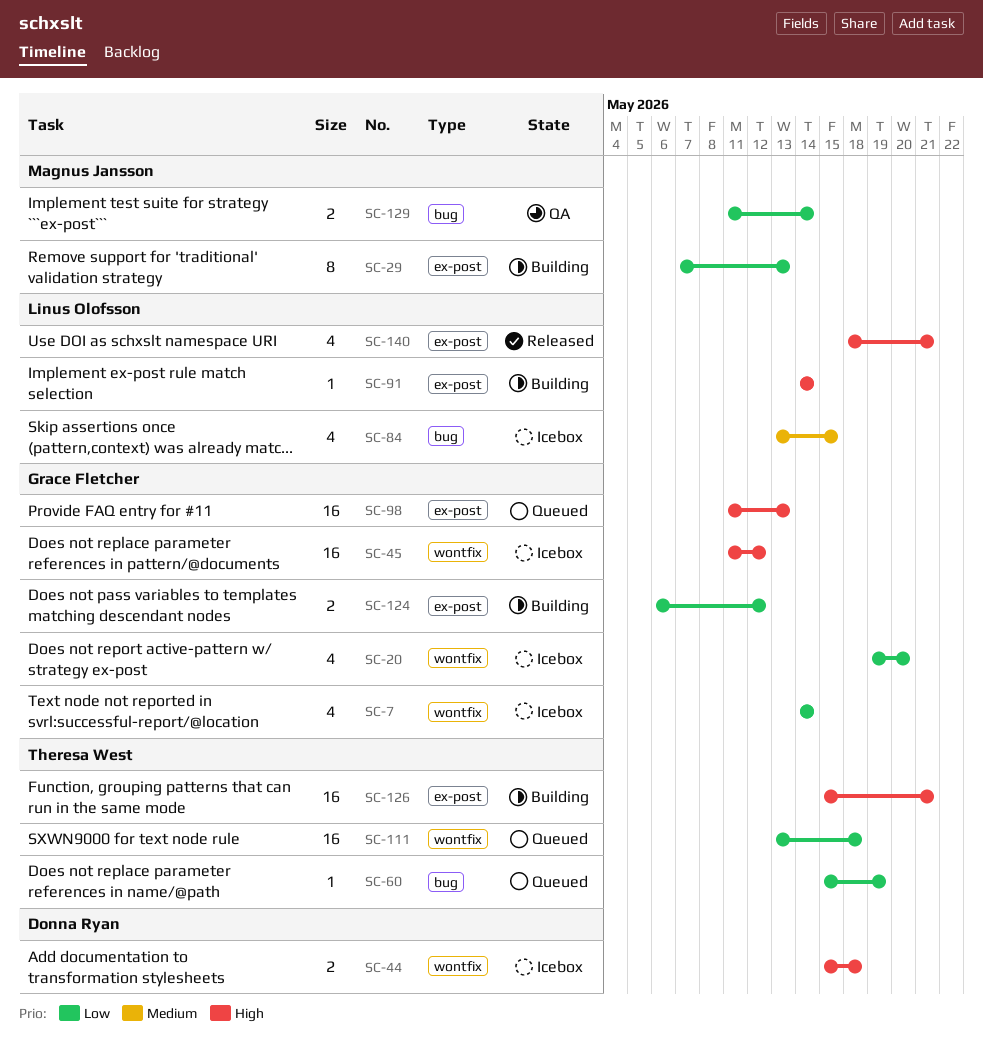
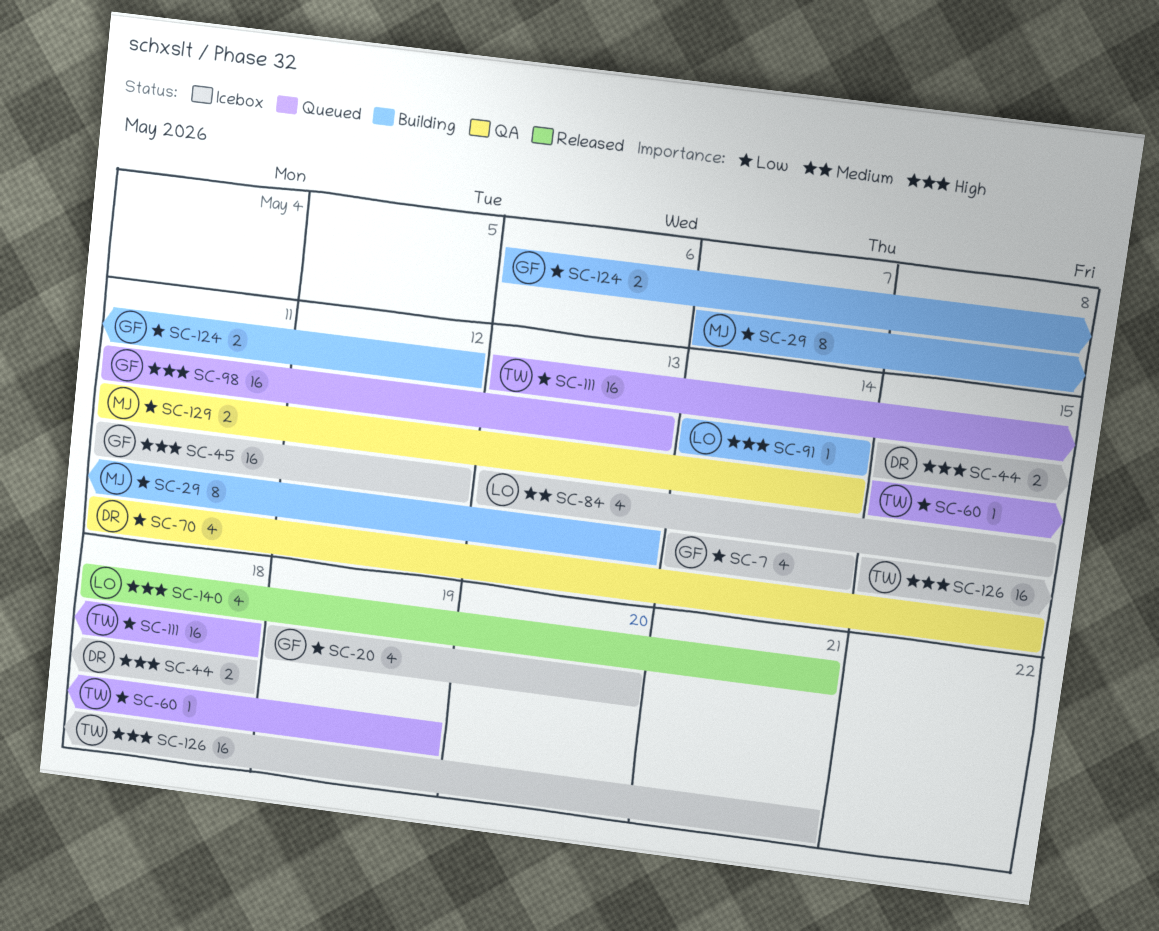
SC-70: none -> present
SC-126, status: Building -> Icebox

